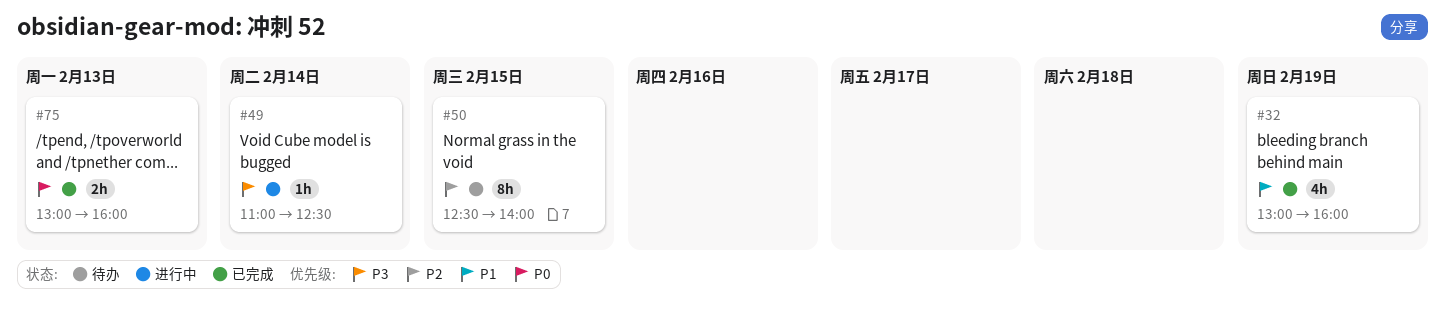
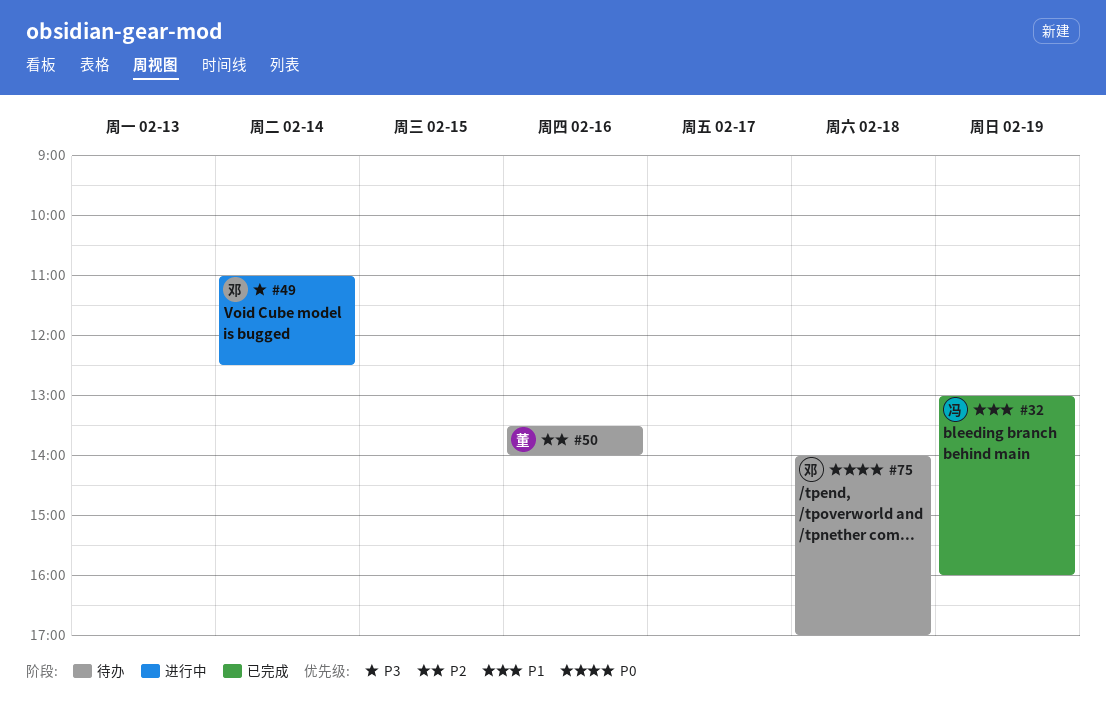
#50, day: Feb 15 -> Feb 16
#50, begins: 12:30 -> 13:30
#75, status: 已完成 -> 待办
#75, day: Feb 13 -> Feb 18
#75, begins: 13:00 -> 14:00
#75, ends: 16:00 -> 17:00

